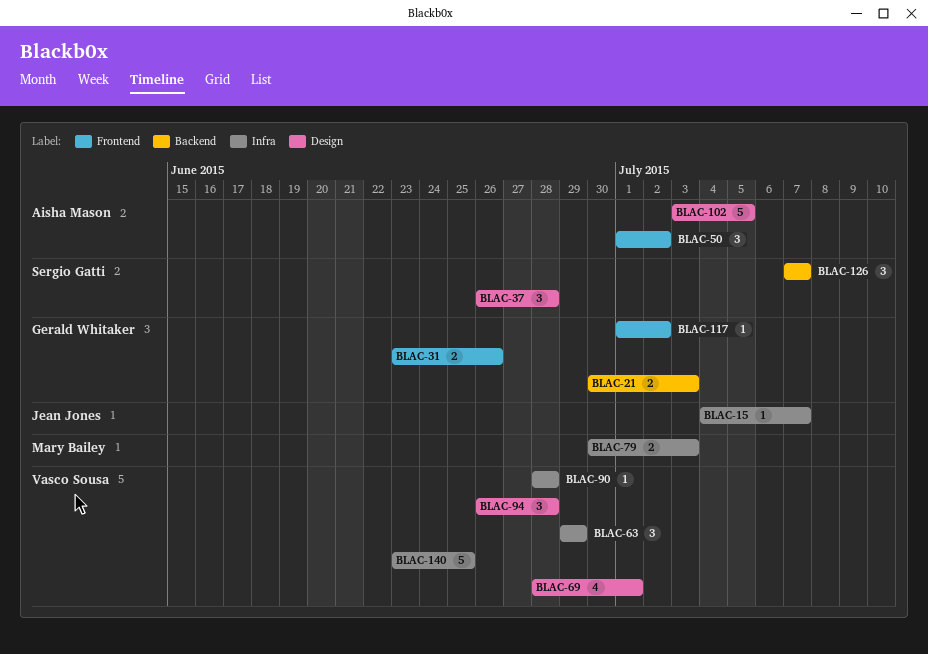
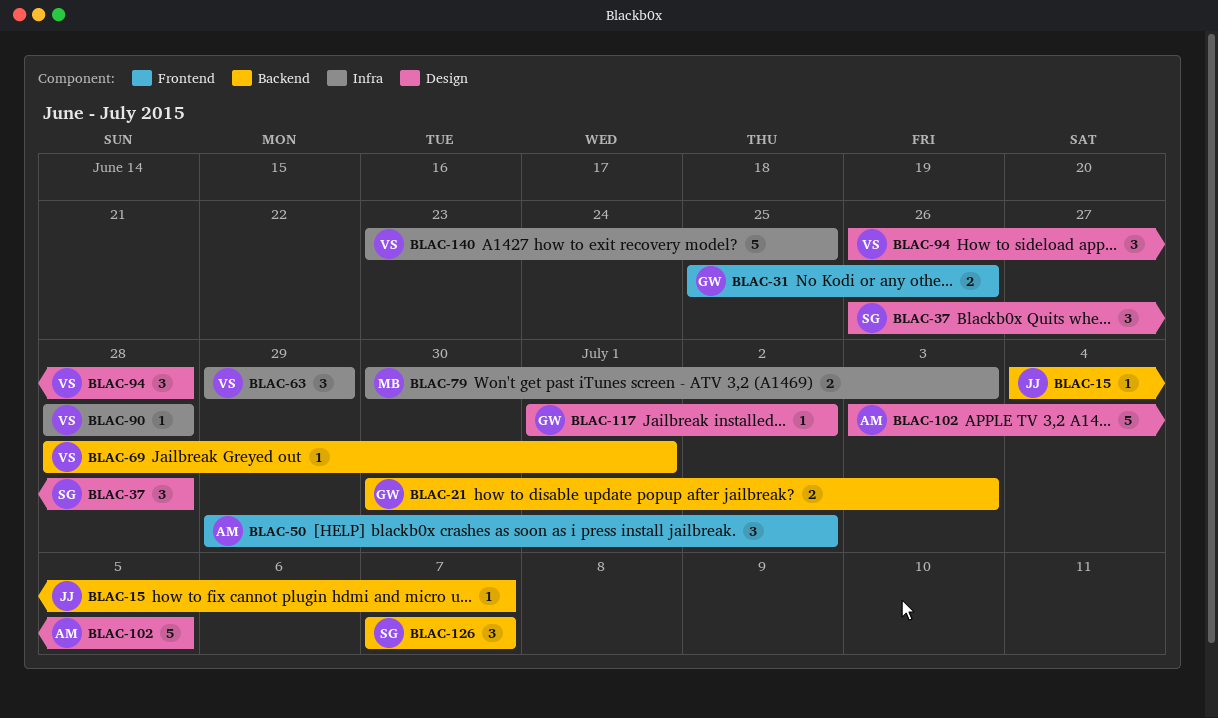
BLAC-15, label: Infra -> Backend
BLAC-31, start: Jun 23 -> Jun 25
BLAC-50, start: Jul 1 -> Jun 29
BLAC-69, label: Design -> Backend
BLAC-69, estimate: 4 -> 1
BLAC-117, label: Frontend -> Design

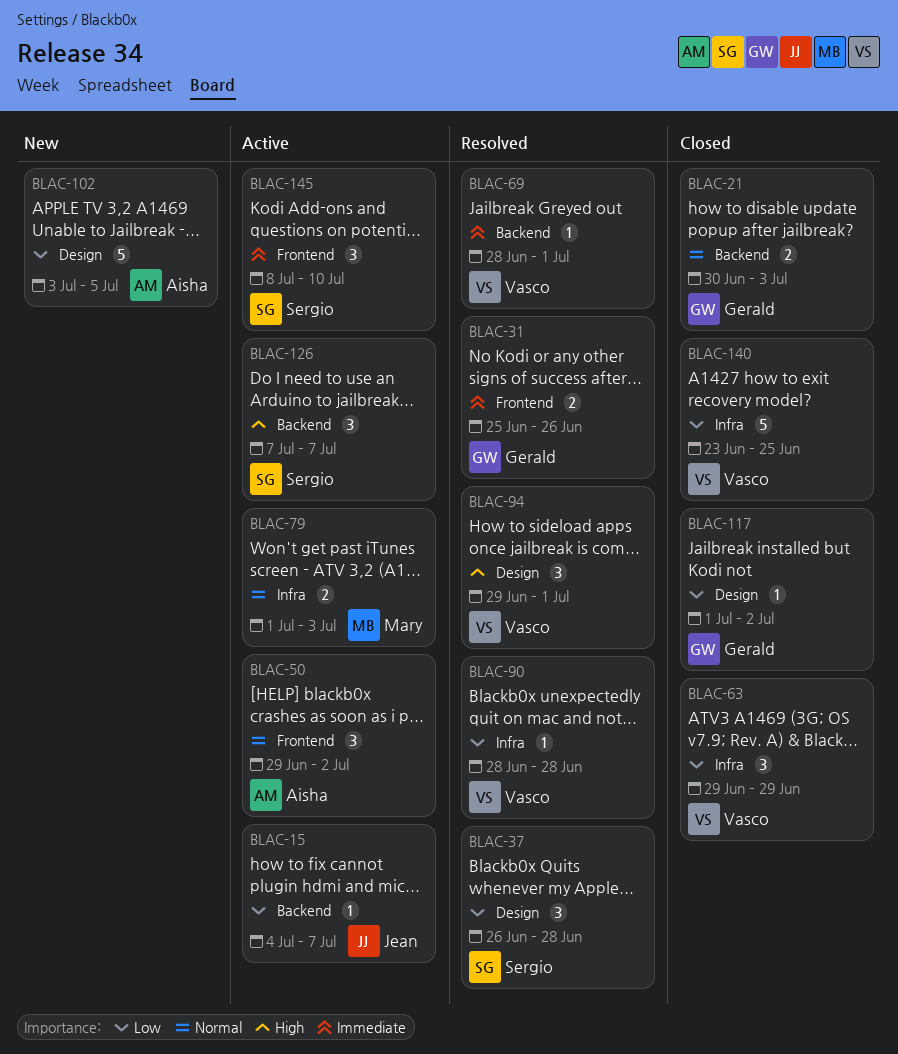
BLAC-79, start: Jun 30 -> Jul 1
BLAC-94, start: Jun 26 -> Jun 29
BLAC-94, due: Jun 28 -> Jul 1
BLAC-145: none -> present

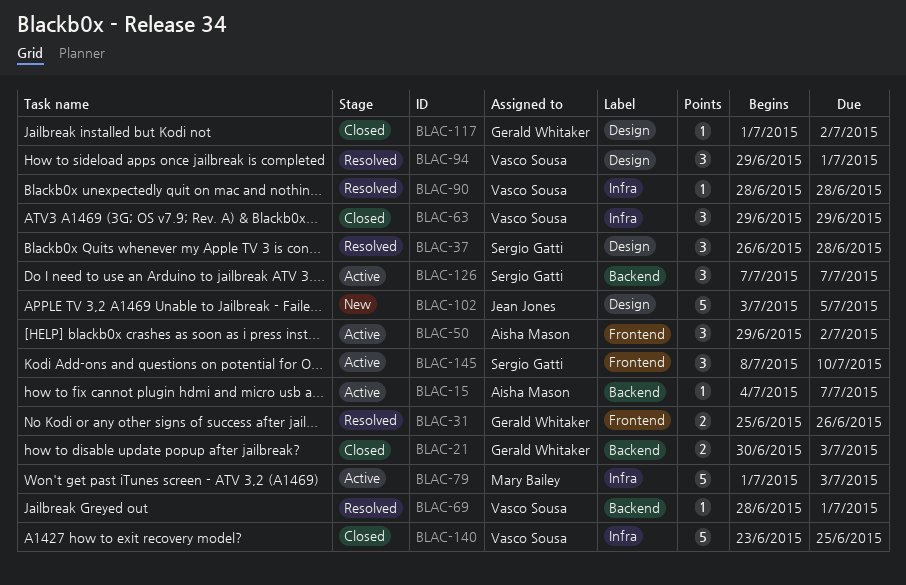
BLAC-15, owner: Jean Jones -> Aisha Mason
BLAC-79, estimate: 2 -> 5
BLAC-102, owner: Aisha Mason -> Jean Jones

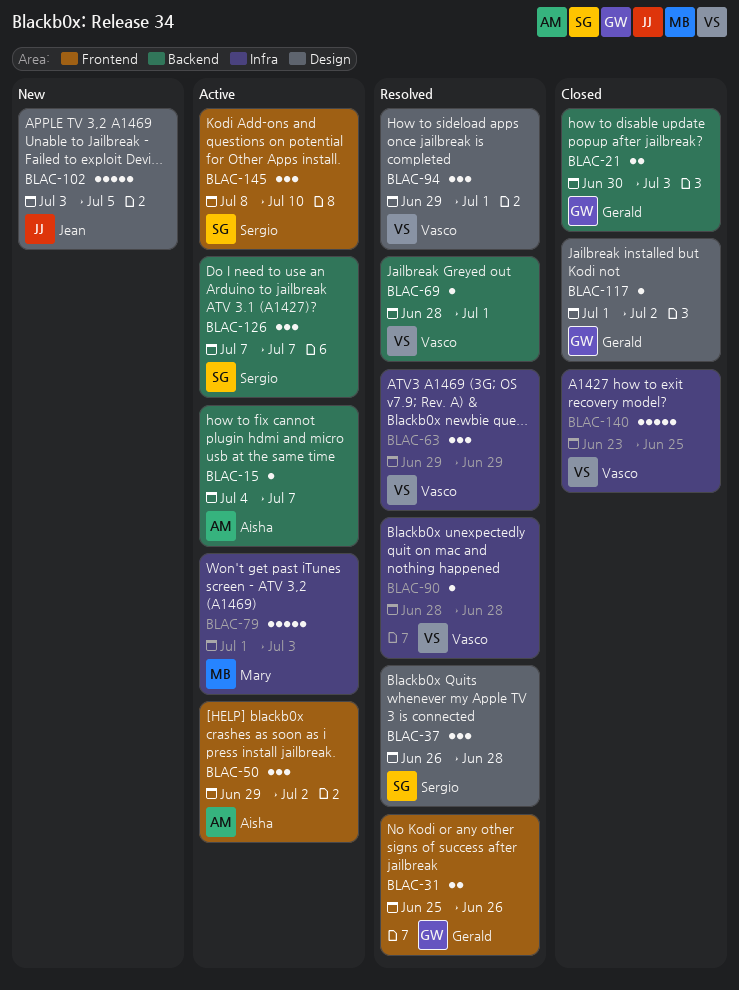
BLAC-63, status: Closed -> Resolved

